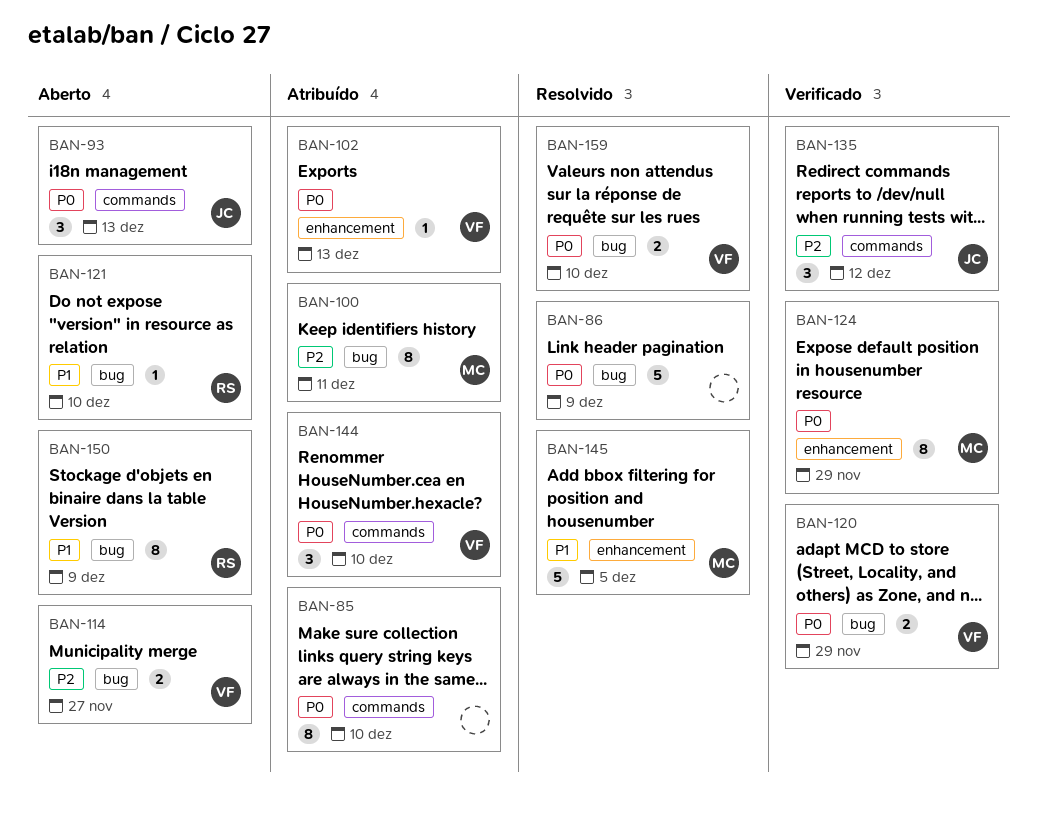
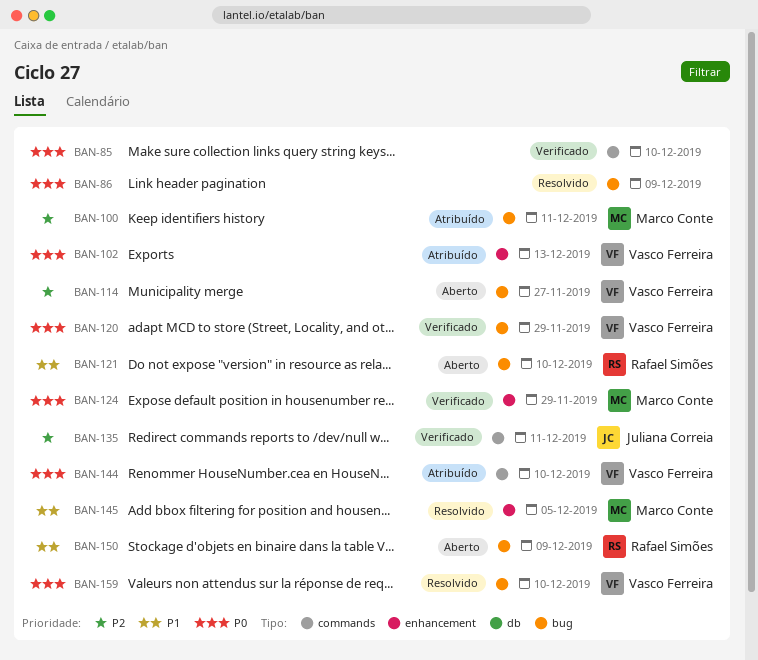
BAN-85, status: Atribuído -> Verificado
BAN-93: present -> none
BAN-135, due: Dec 12 -> Dec 11

